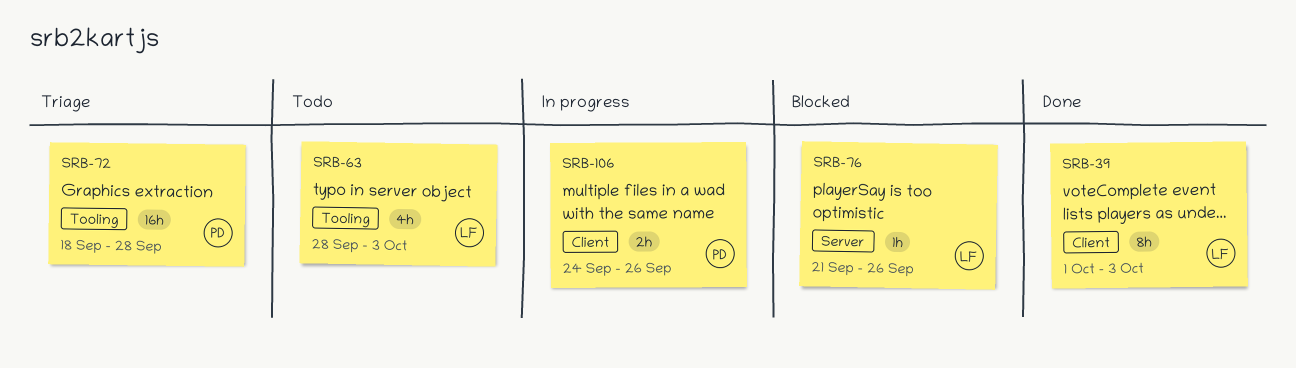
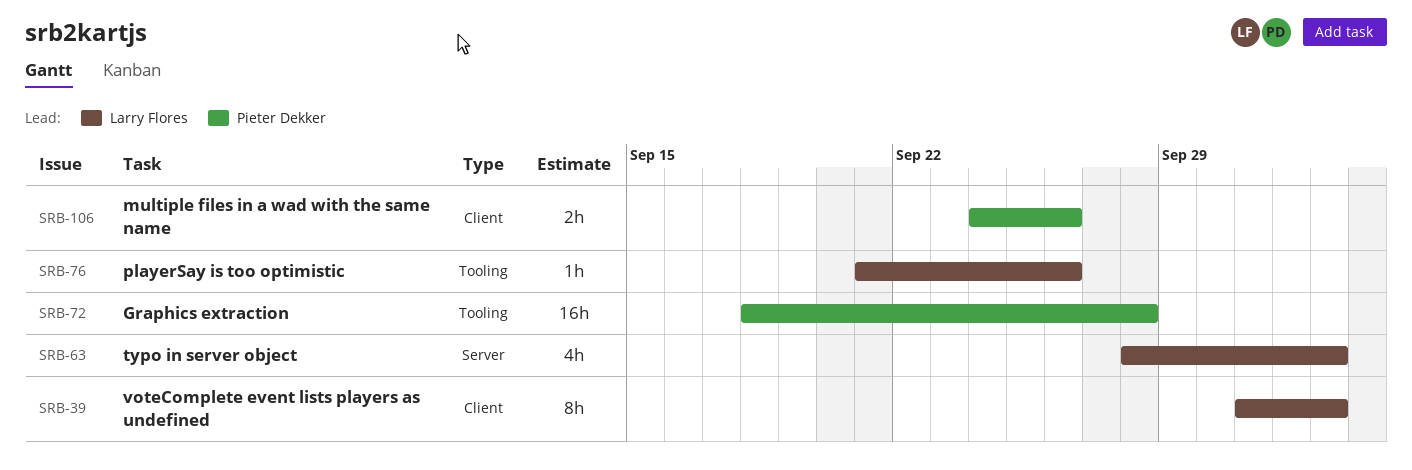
SRB-63, label: Tooling -> Server
SRB-76, label: Server -> Tooling

